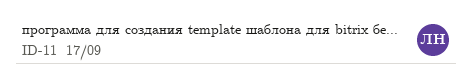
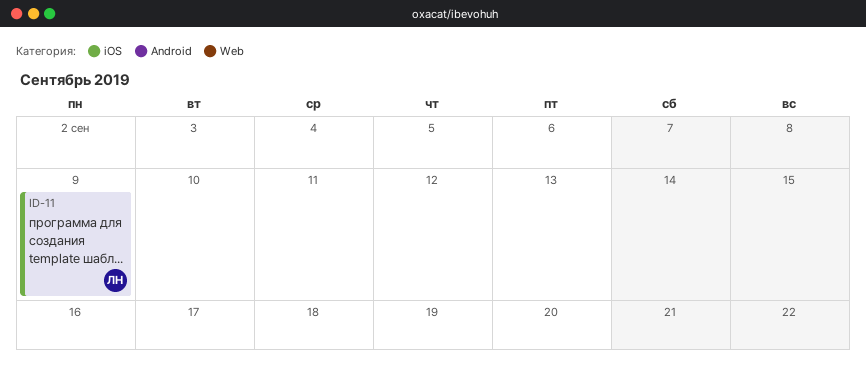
ID-11, due: Sep 17 -> Sep 9

